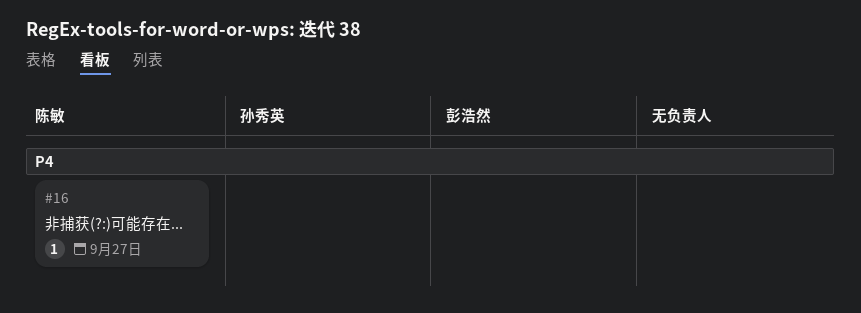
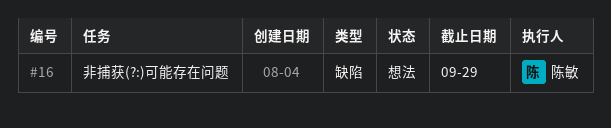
#16, due: Sep 27 -> Sep 29

